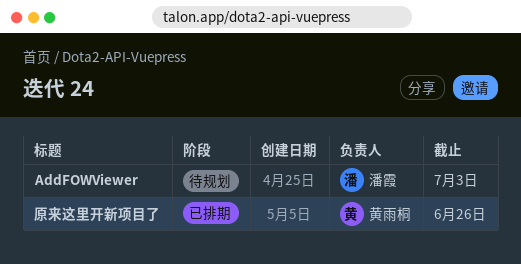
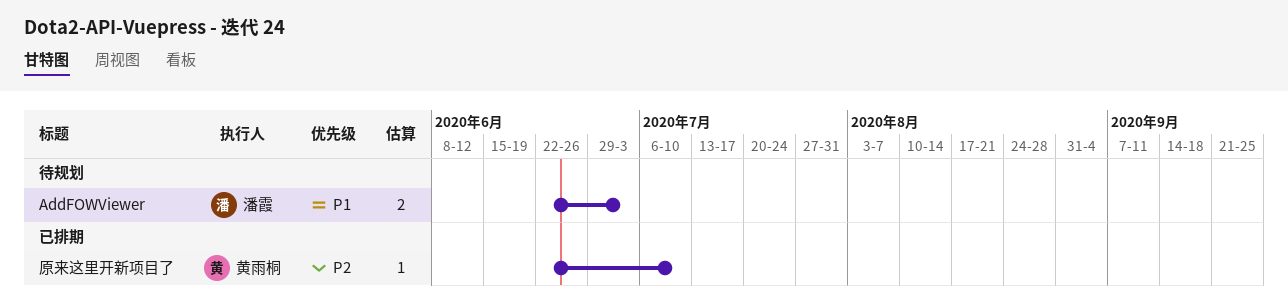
原来这里开新项目了, due: Jun 26 -> Jul 10

